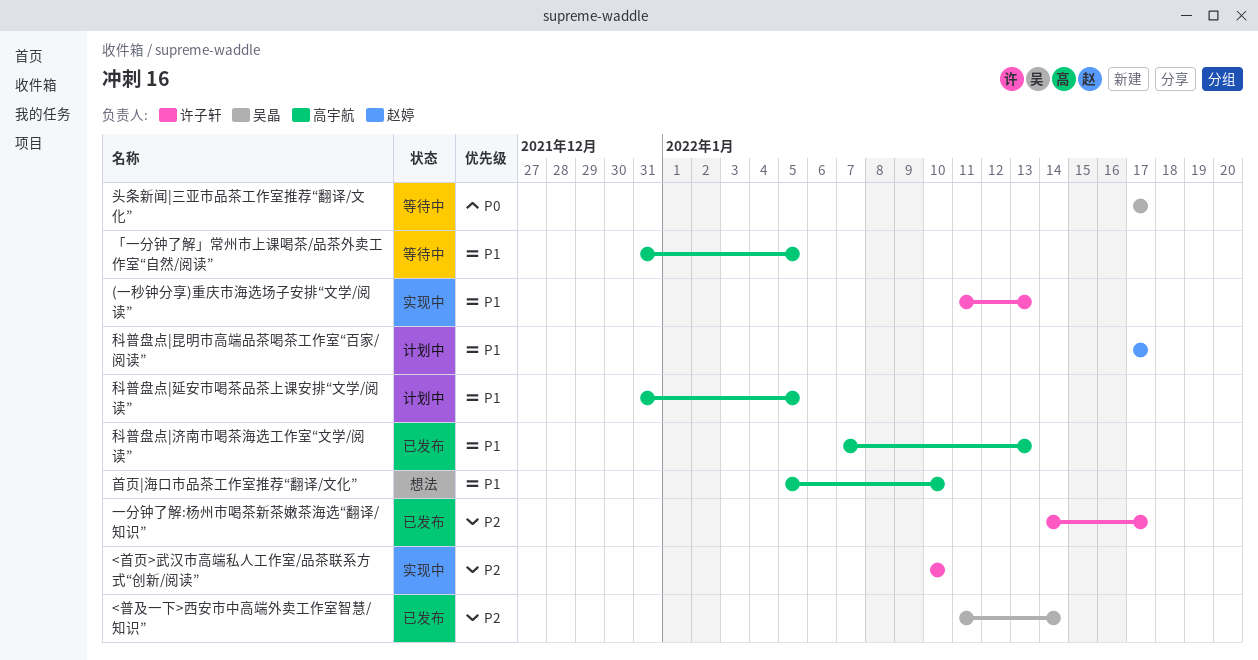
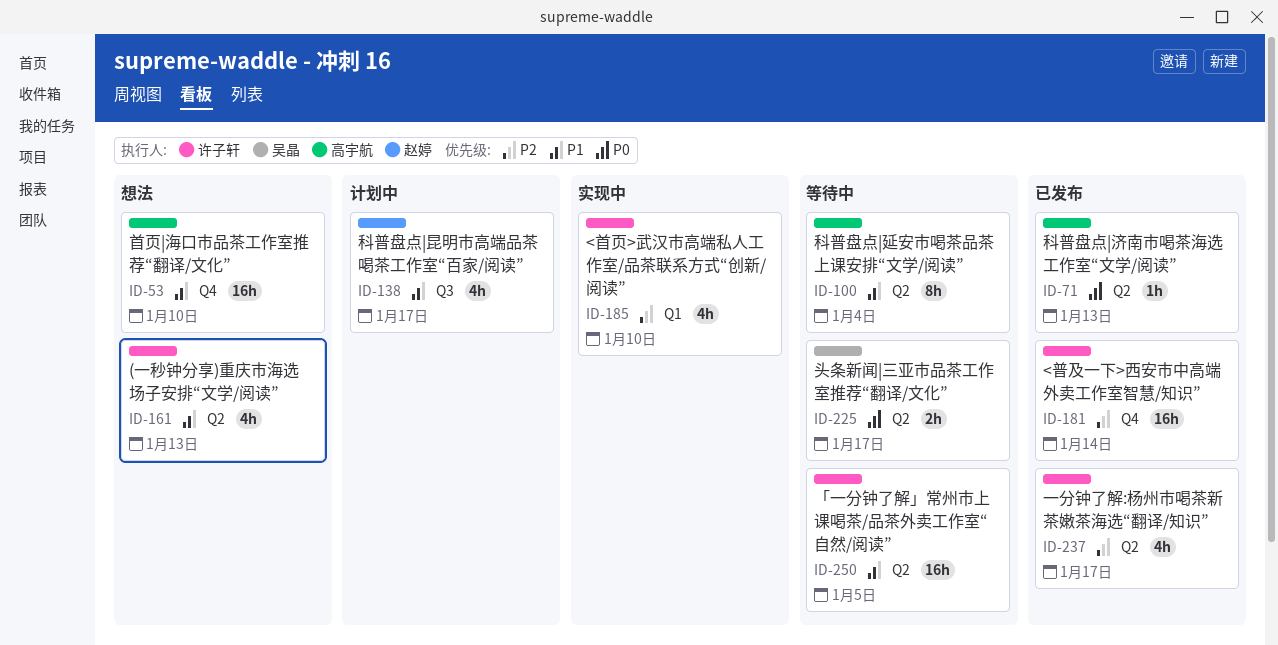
(一秒钟分享)重庆市海选场子安排“文学/阅读”, status: 实现中 -> 想法
<普及一下>西安市中高端外卖工作室智慧/知识”, owner: 吴晶 -> 许子轩
「一分钟了解」常州市上课喝茶/品茶外卖工作室“自然/阅读”, owner: 高宇航 -> 许子轩
科普盘点|延安市喝茶品茶上课安排“文学/阅读”, status: 计划中 -> 等待中
科普盘点|延安市喝茶品茶上课安排“文学/阅读”, due: Jan 5 -> Jan 4
科普盘点|济南市喝茶海选工作室“文学/阅读”, priority: P1 -> P0

